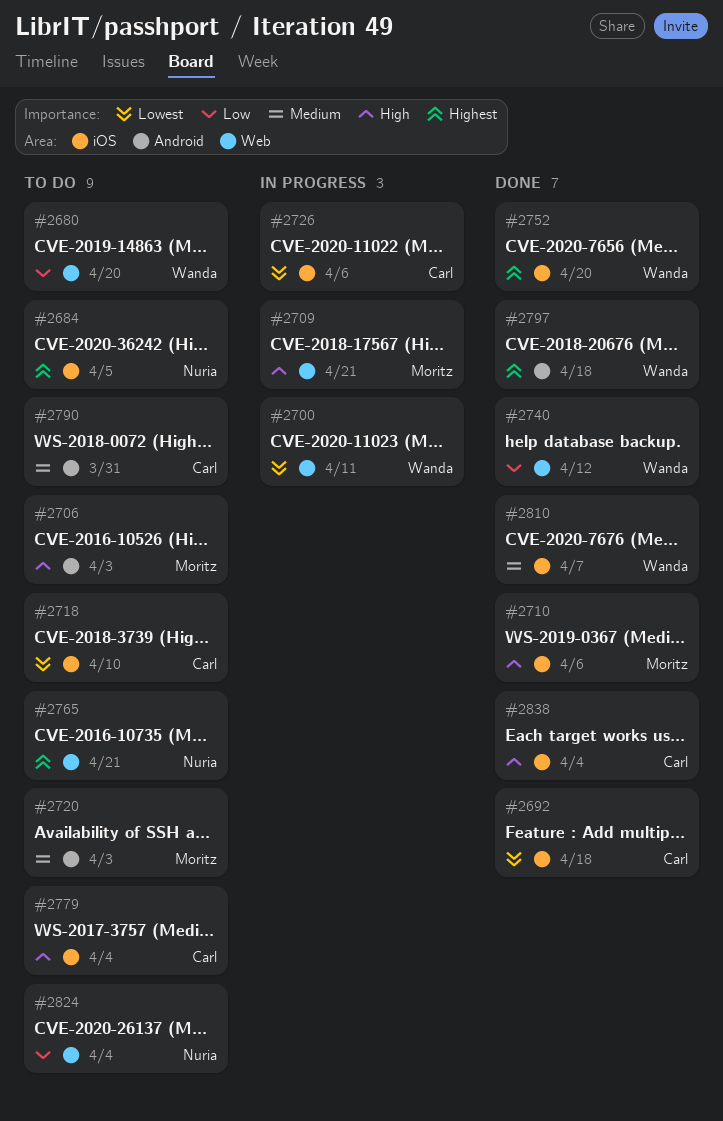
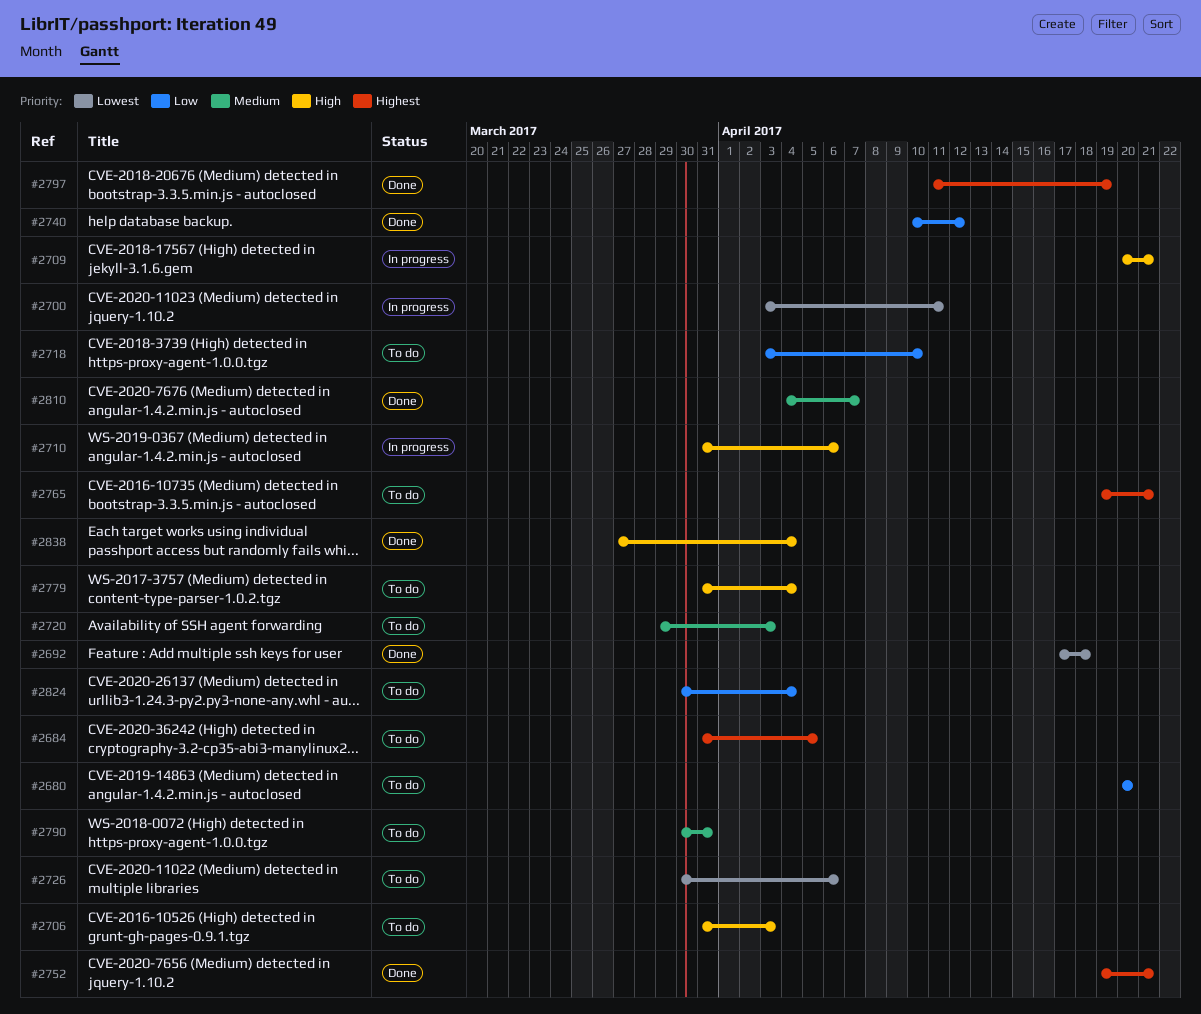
#2710, status: Done -> In progress
#2718, priority: Lowest -> Low
#2726, status: In progress -> To do
#2752, due: Apr 20 -> Apr 21
#2797, due: Apr 18 -> Apr 19

